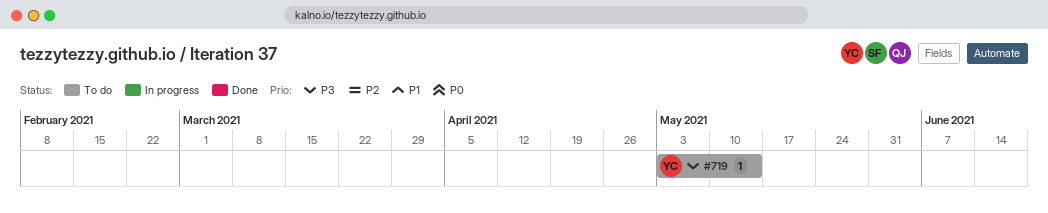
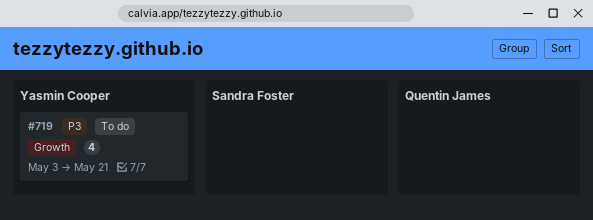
#719, estimate: 1 -> 4
#719, due: May 14 -> May 21

